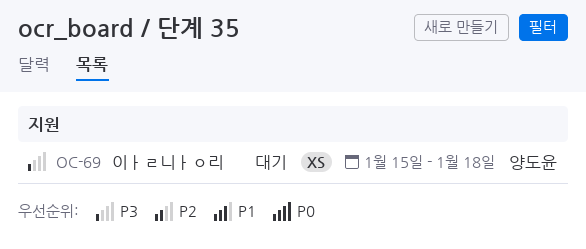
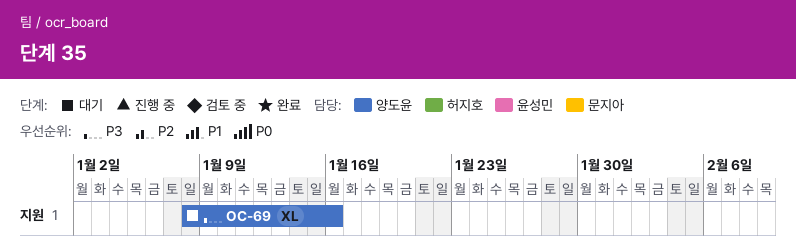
OC-69, estimate: XS -> XL
OC-69, start: Jan 15 -> Jan 8
OC-69, due: Jan 18 -> Jan 16

